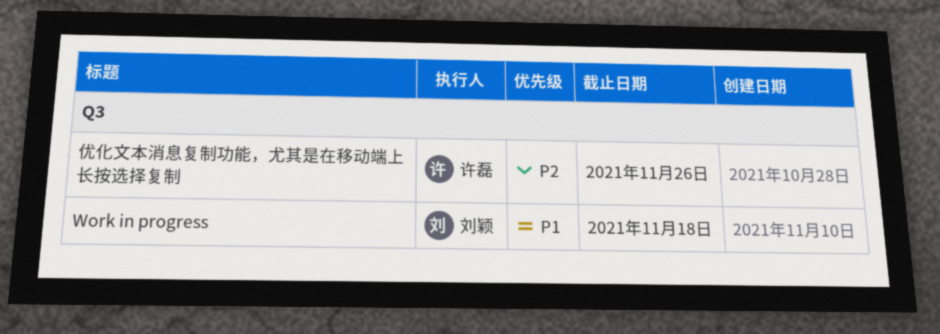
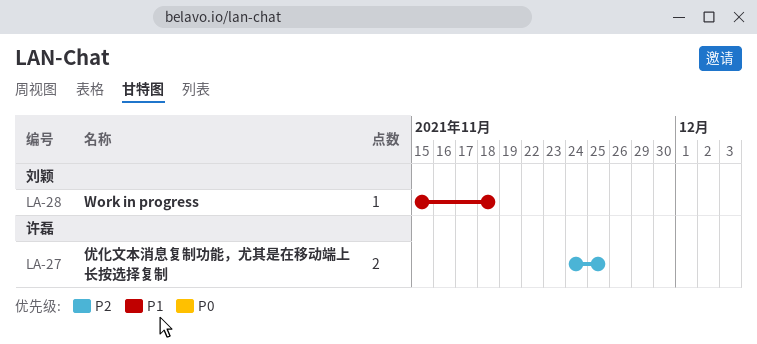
优化文本消息复制功能，尤其是在移动端上长按选择复制, due: Nov 26 -> Nov 25

